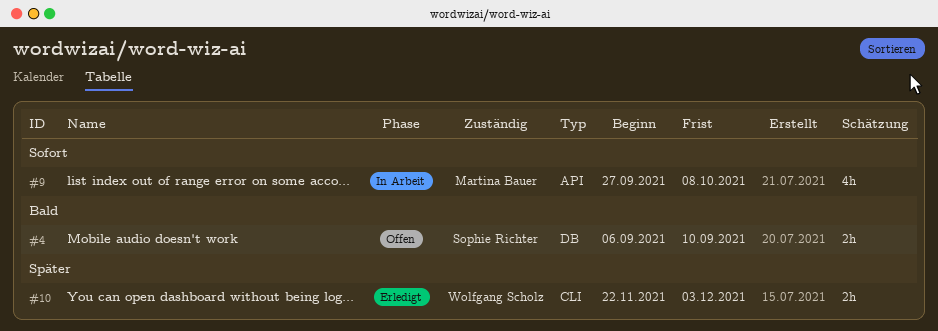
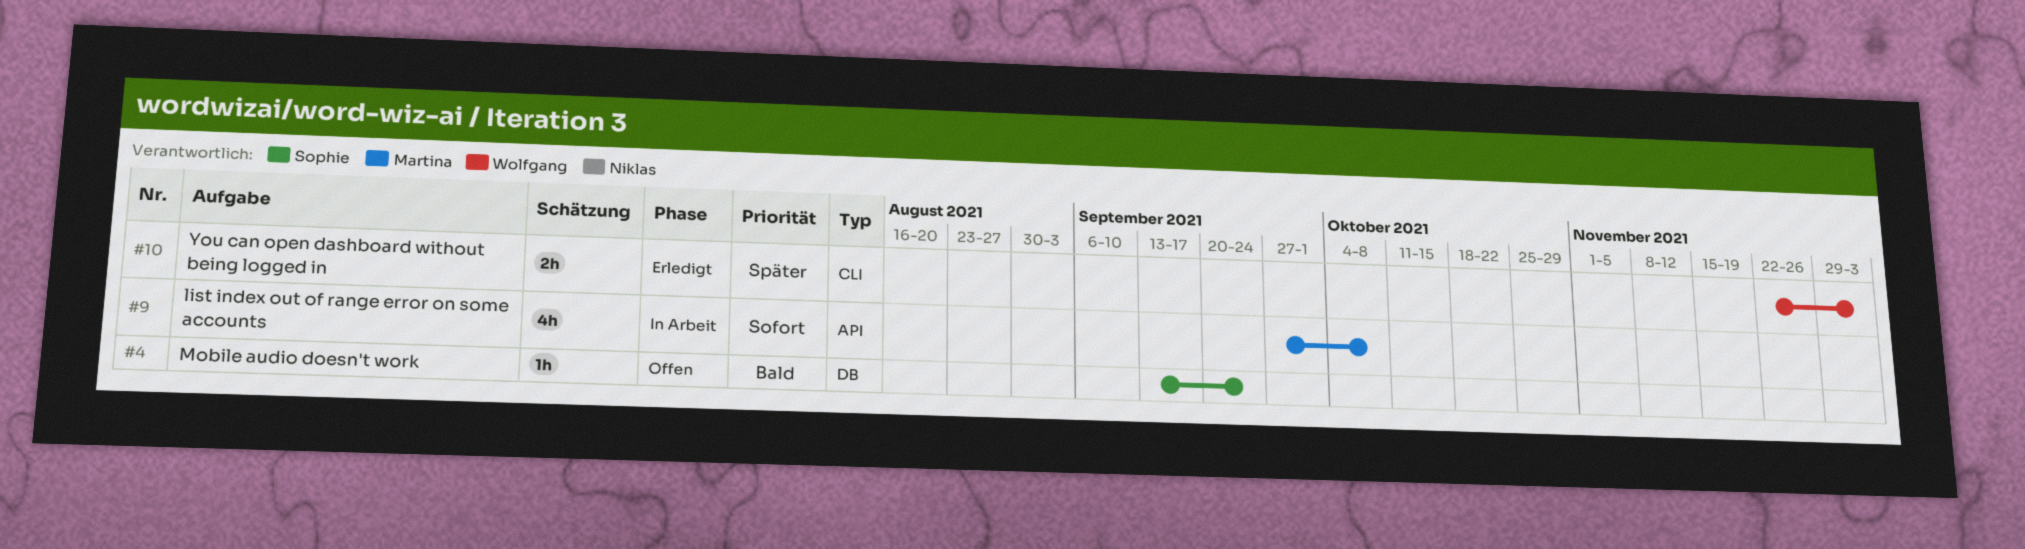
#4, estimate: 2h -> 1h
#4, start: Sep 6 -> Sep 13
#4, due: Sep 10 -> Sep 24

